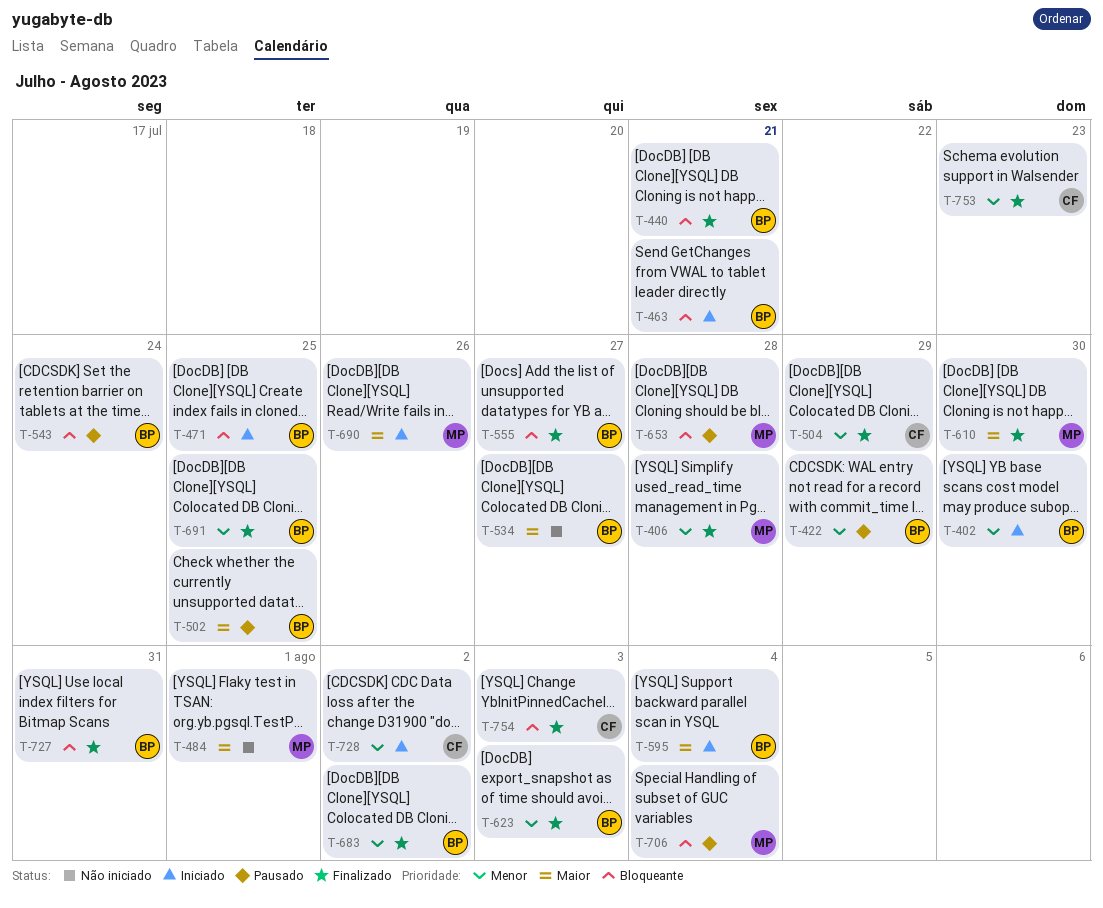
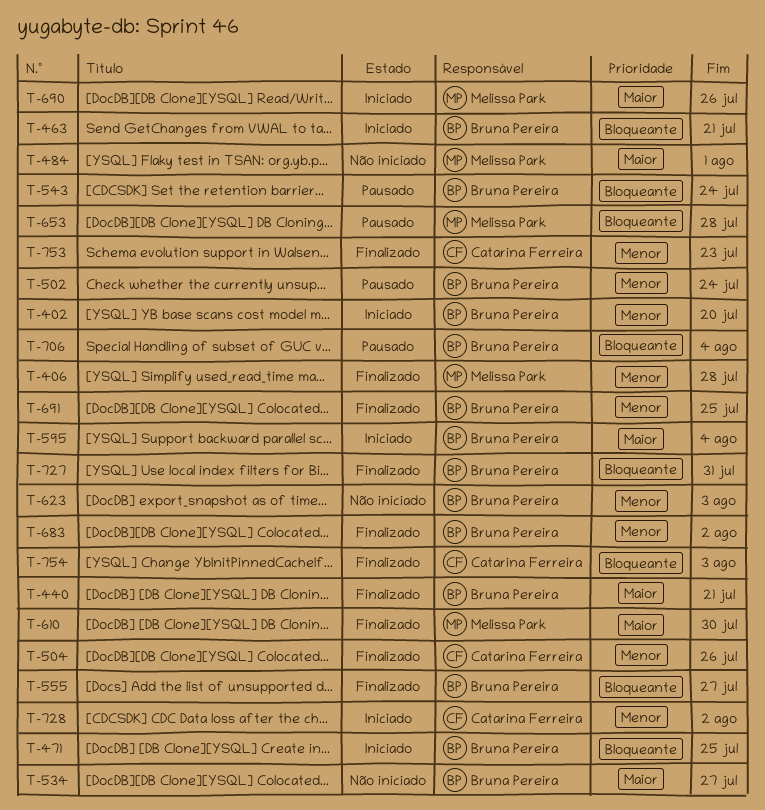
T-402, due: Jul 30 -> Jul 20
T-422: present -> none
T-440, priority: Bloqueante -> Maior
T-502, priority: Maior -> Menor
T-502, due: Jul 25 -> Jul 24
T-504, due: Jul 29 -> Jul 26
T-623, status: Finalizado -> Não iniciado
T-706, owner: Melissa Park -> Bruna Pereira

